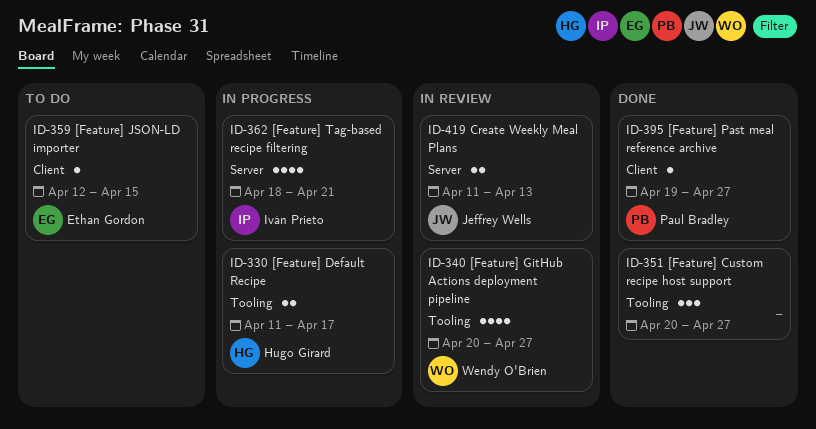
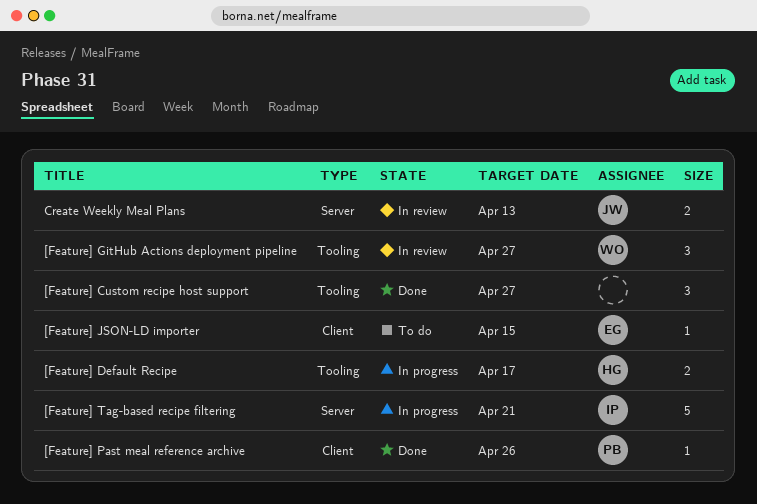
[Feature] GitHub Actions deployment pipeline, estimate: 4 -> 3
[Feature] Past meal reference archive, due: Apr 27 -> Apr 26
[Feature] Tag-based recipe filtering, estimate: 4 -> 5

